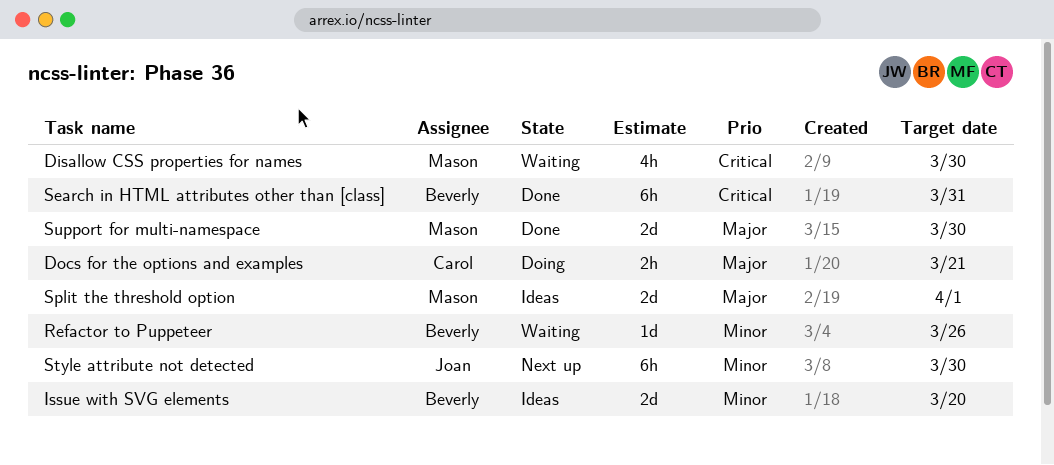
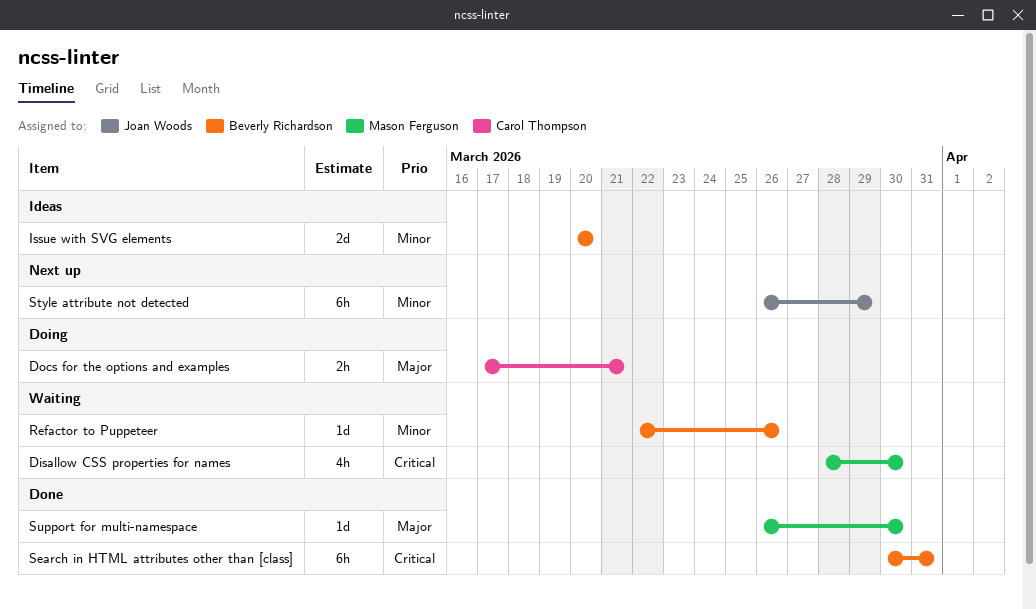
Split the threshold option: present -> none
Style attribute not detected, due: Mar 30 -> Mar 29
Support for multi-namespace, estimate: 2d -> 1d

